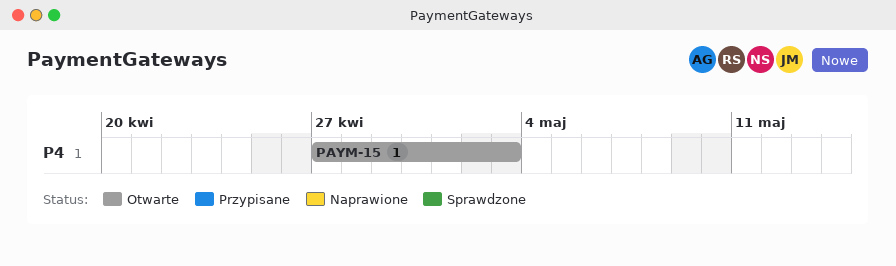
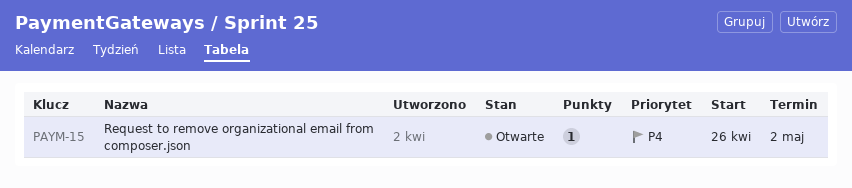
PAYM-15, start: Apr 27 -> Apr 26
PAYM-15, due: May 3 -> May 2

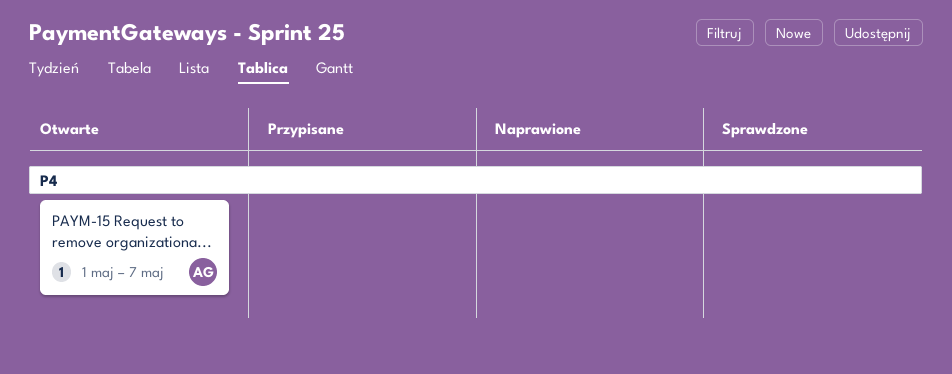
PAYM-15, start: Apr 26 -> May 1
PAYM-15, due: May 2 -> May 7

